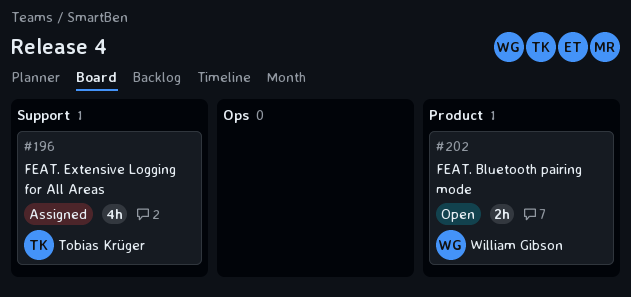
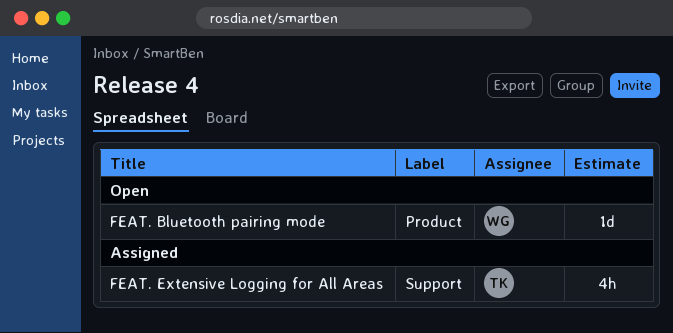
FEAT. Bluetooth pairing mode, estimate: 2h -> 1d

